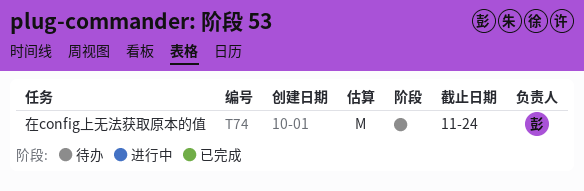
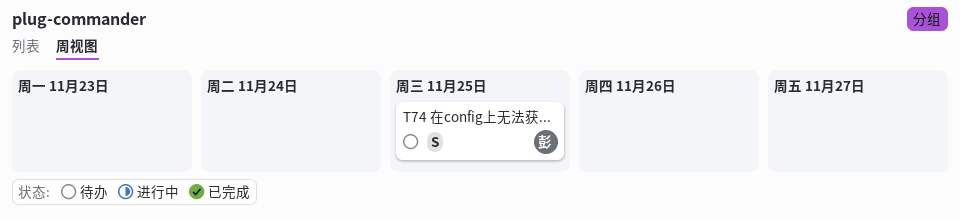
T74, estimate: M -> S
T74, due: Nov 24 -> Nov 25

